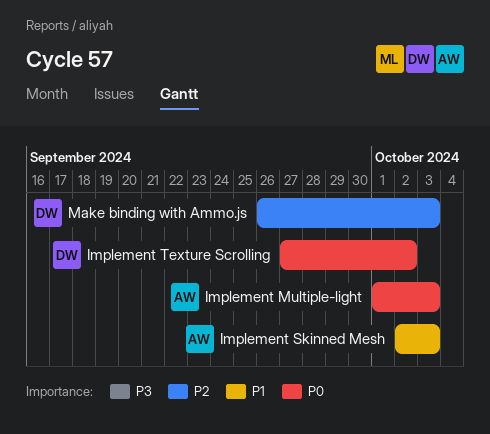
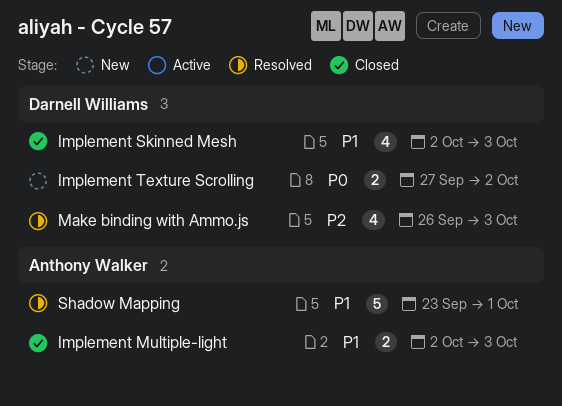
Implement Multiple-light, priority: P0 -> P1
Implement Multiple-light, start: Oct 1 -> Oct 2
Implement Skinned Mesh, owner: Anthony Walker -> Darnell Williams
Shadow Mapping: none -> present

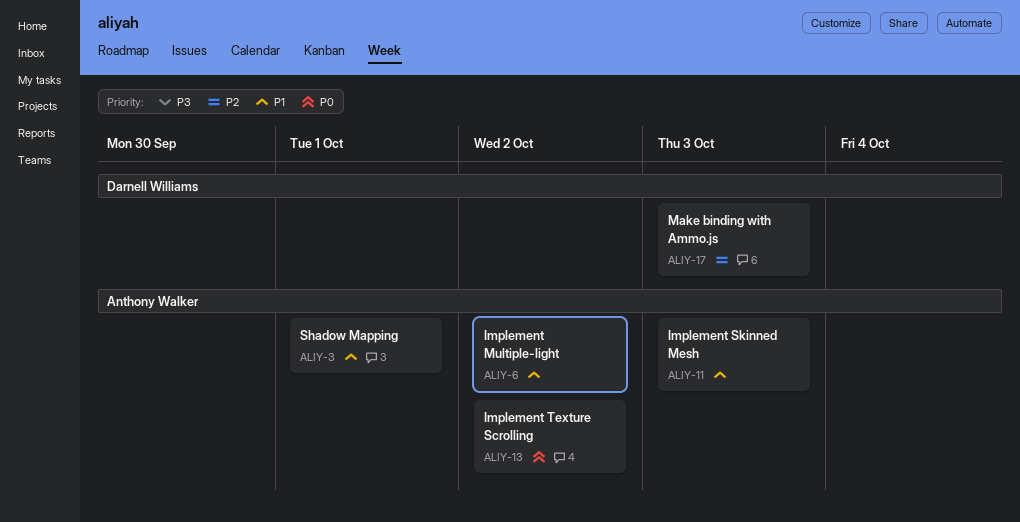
Implement Multiple-light, due: Oct 3 -> Oct 2
Implement Skinned Mesh, owner: Darnell Williams -> Anthony Walker
Implement Texture Scrolling, owner: Darnell Williams -> Anthony Walker

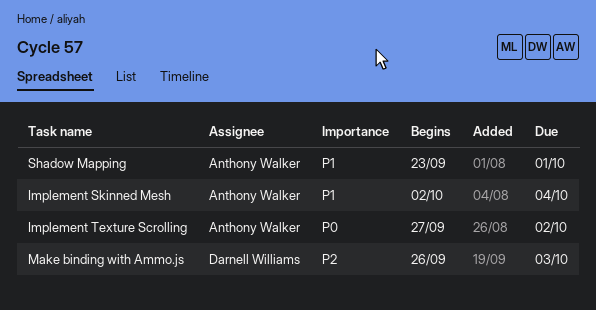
Implement Multiple-light: present -> none
Implement Skinned Mesh, due: Oct 3 -> Oct 4

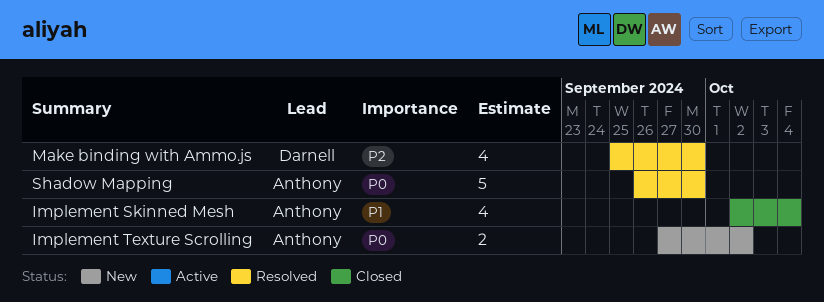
Make binding with Ammo.js, start: Sep 26 -> Sep 25
Make binding with Ammo.js, due: Oct 3 -> Sep 30
Shadow Mapping, priority: P1 -> P0
Shadow Mapping, start: Sep 23 -> Sep 26
Shadow Mapping, due: Oct 1 -> Sep 30

